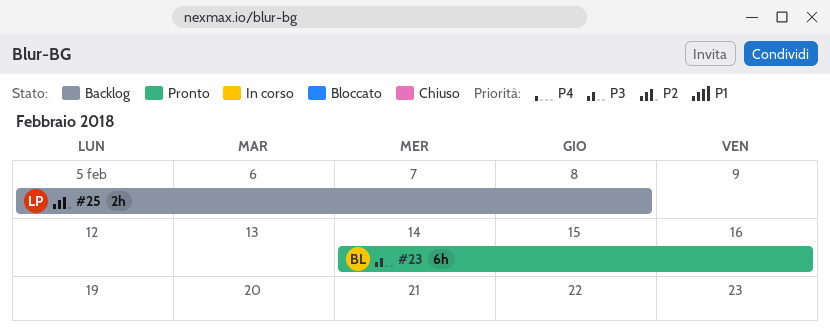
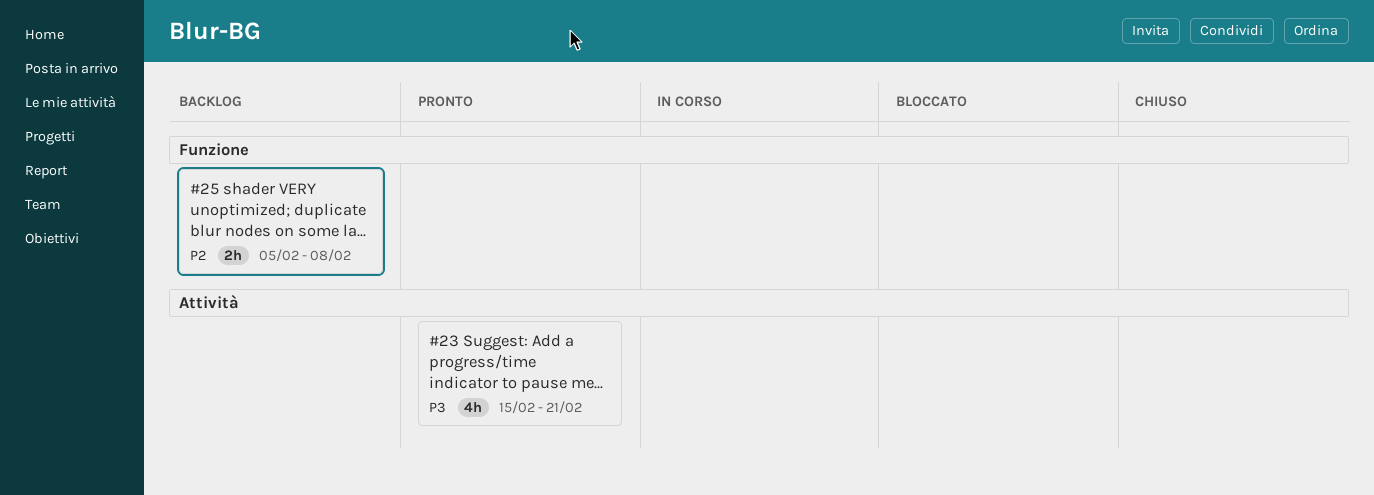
#23, estimate: 6h -> 4h
#23, start: Feb 14 -> Feb 15
#23, due: Feb 16 -> Feb 21

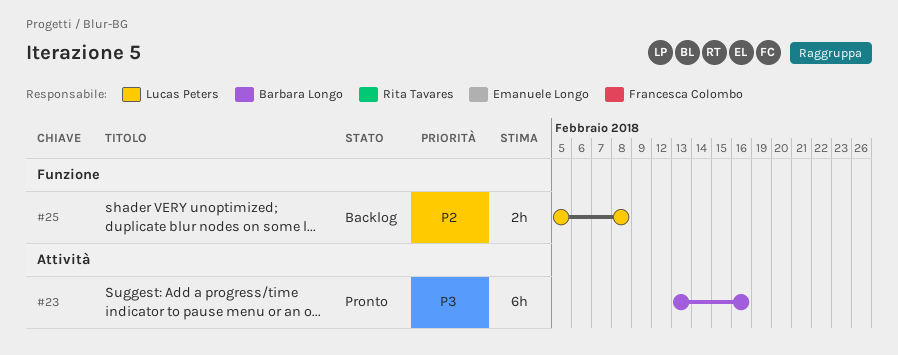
#23, estimate: 4h -> 6h
#23, start: Feb 15 -> Feb 13
#23, due: Feb 21 -> Feb 16

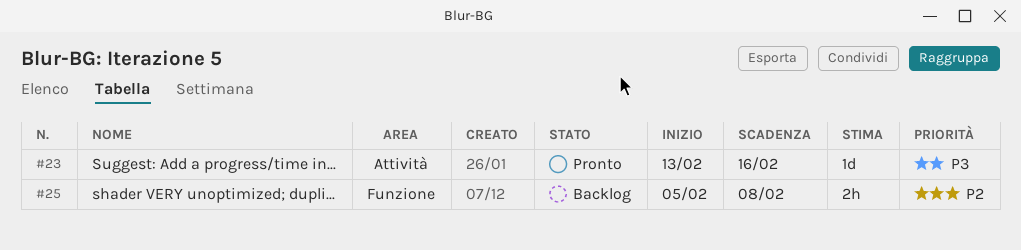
#23, estimate: 6h -> 1d

